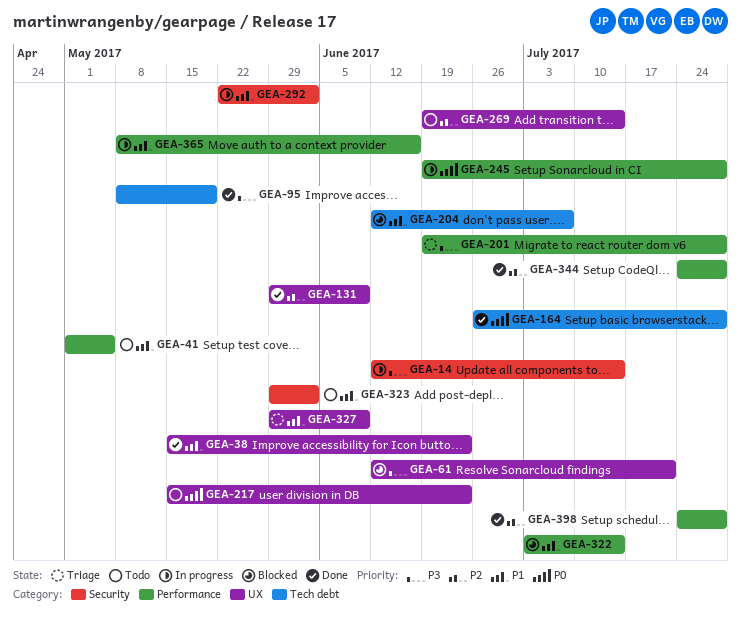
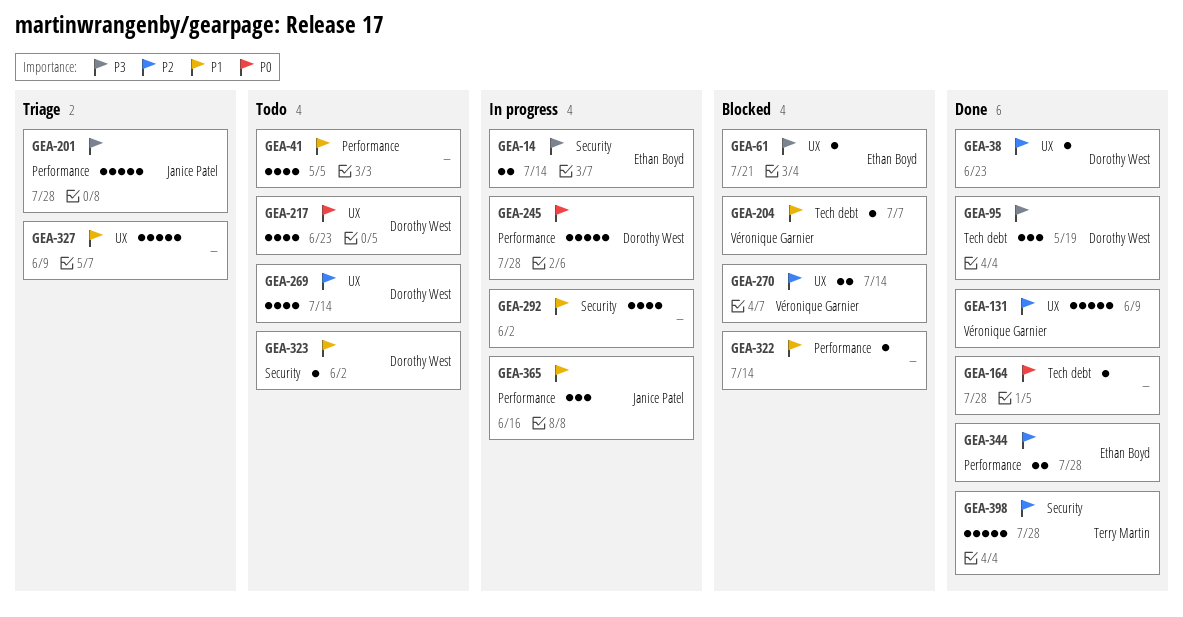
GEA-38, priority: P1 -> P2
GEA-270: none -> present
GEA-398, label: Performance -> Security

